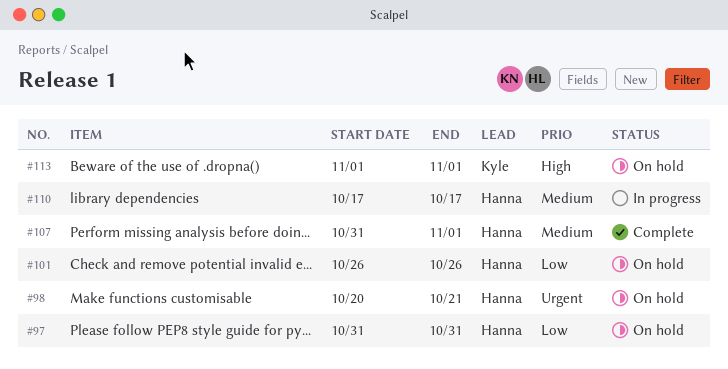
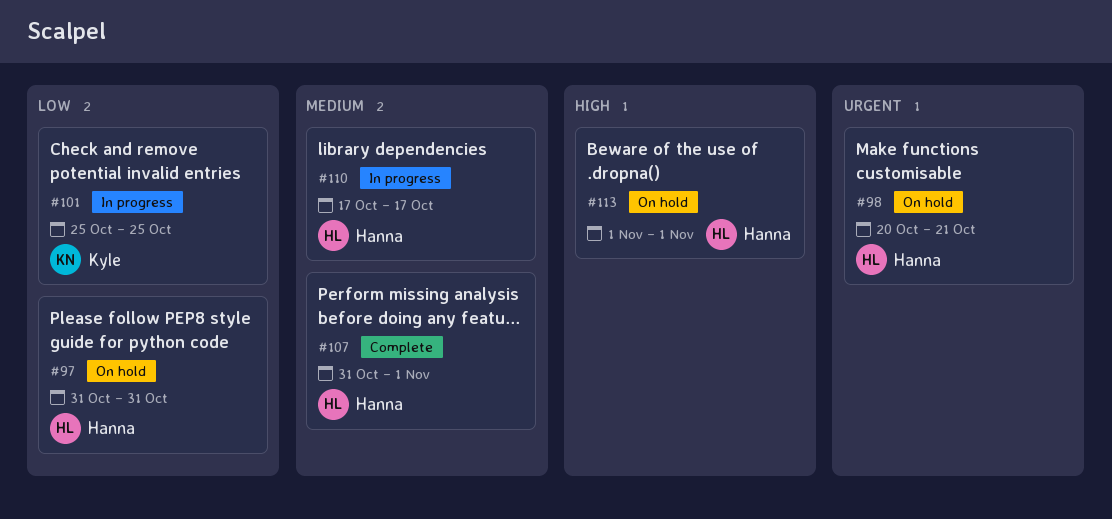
#101, status: On hold -> In progress
#101, owner: Hanna -> Kyle
#101, start: Oct 26 -> Oct 25
#101, due: Oct 26 -> Oct 25
#113, owner: Kyle -> Hanna

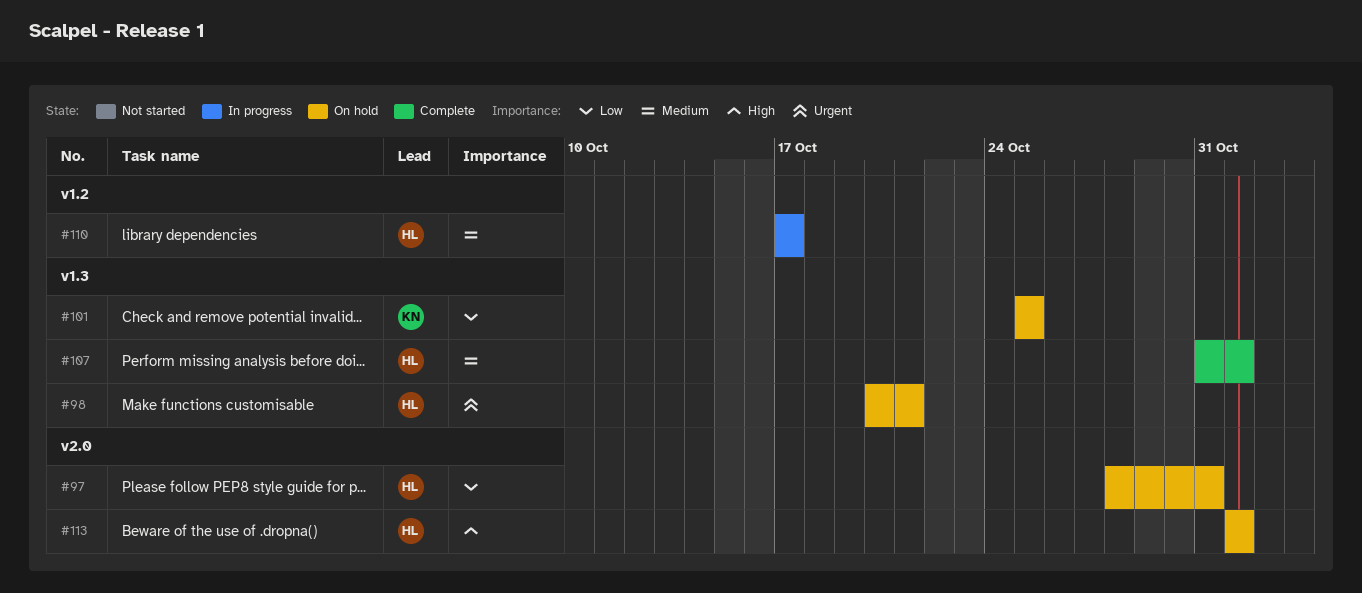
#97, start: Oct 31 -> Oct 28
#101, status: In progress -> On hold

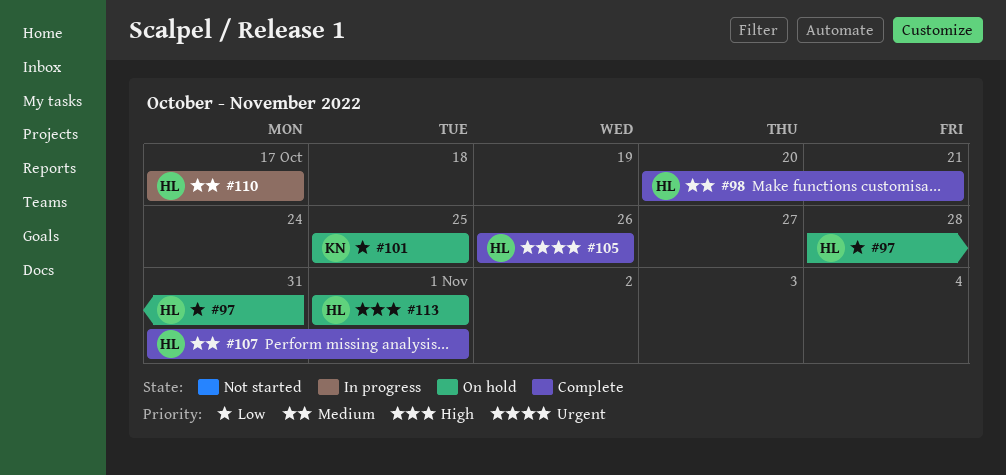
#98, status: On hold -> Complete
#98, priority: Urgent -> Medium
#105: none -> present

